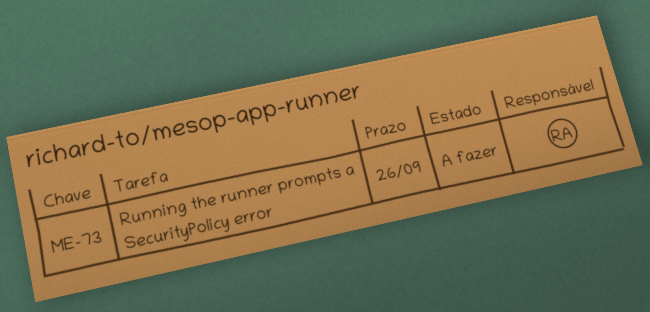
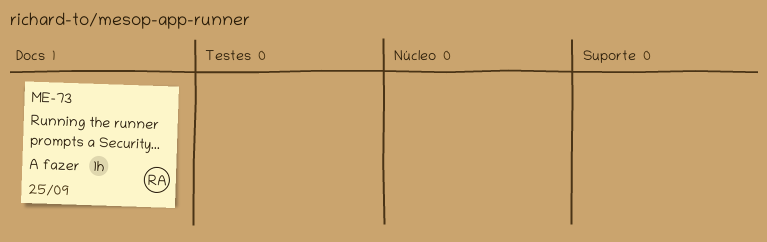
ME-73, due: Sep 26 -> Sep 25

